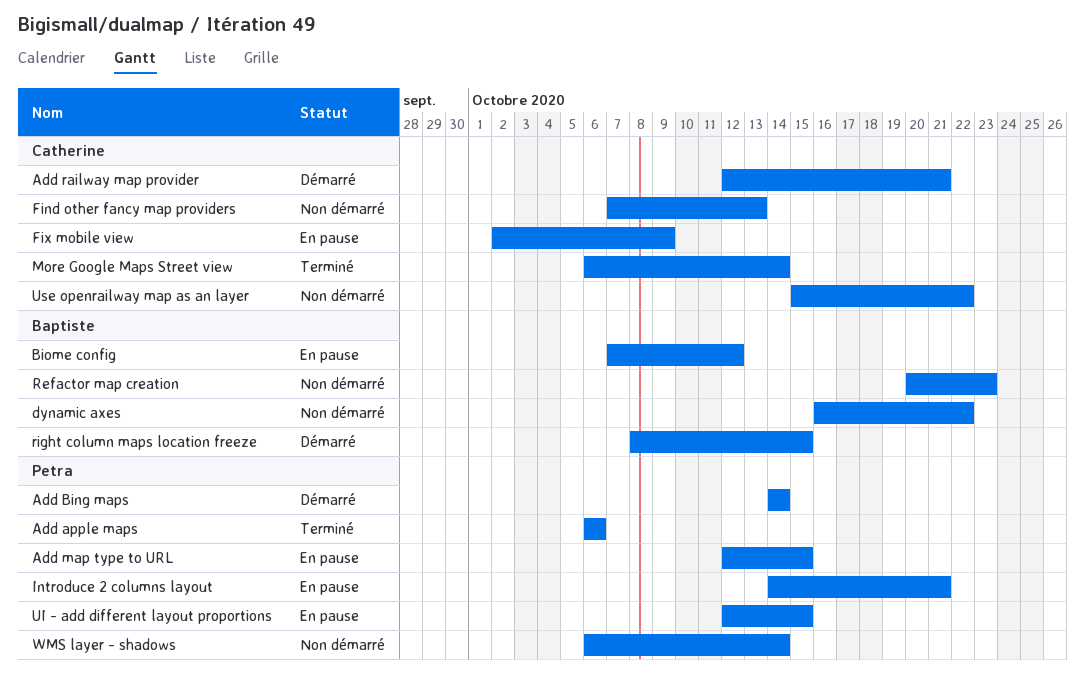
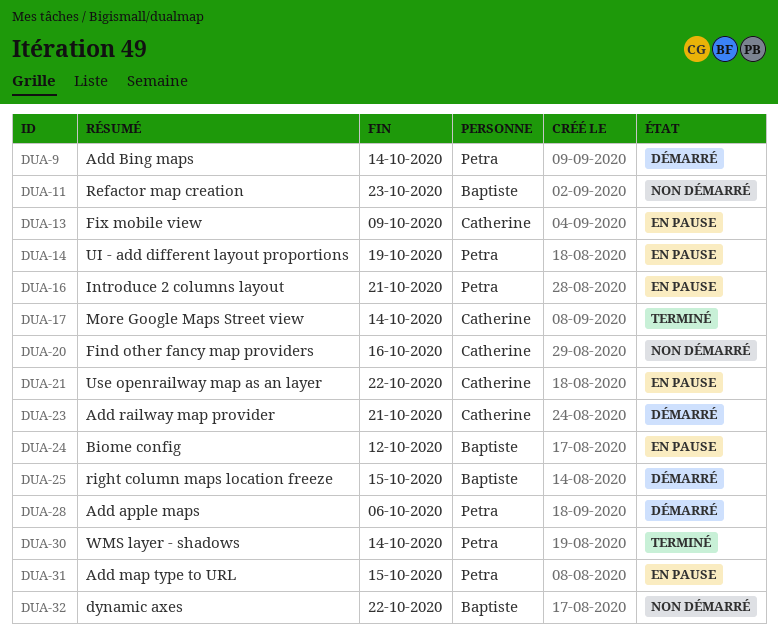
Add apple maps, status: Terminé -> Démarré
Find other fancy map providers, due: Oct 13 -> Oct 16
UI - add different layout proportions, due: Oct 15 -> Oct 19
Use openrailway map as an layer, status: Non démarré -> En pause
WMS layer - shadows, status: Non démarré -> Terminé

